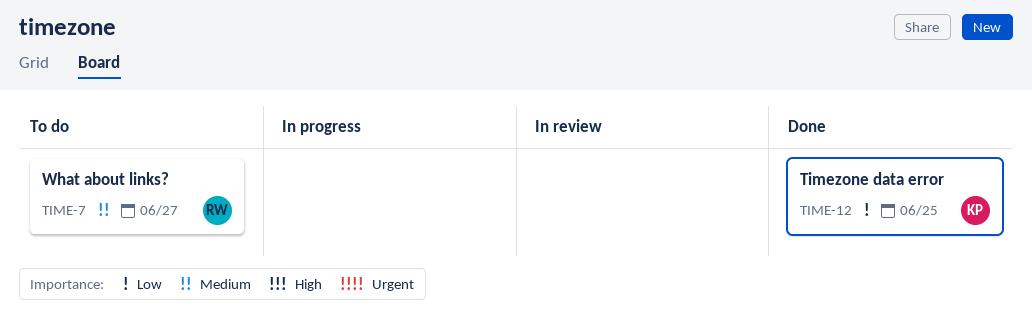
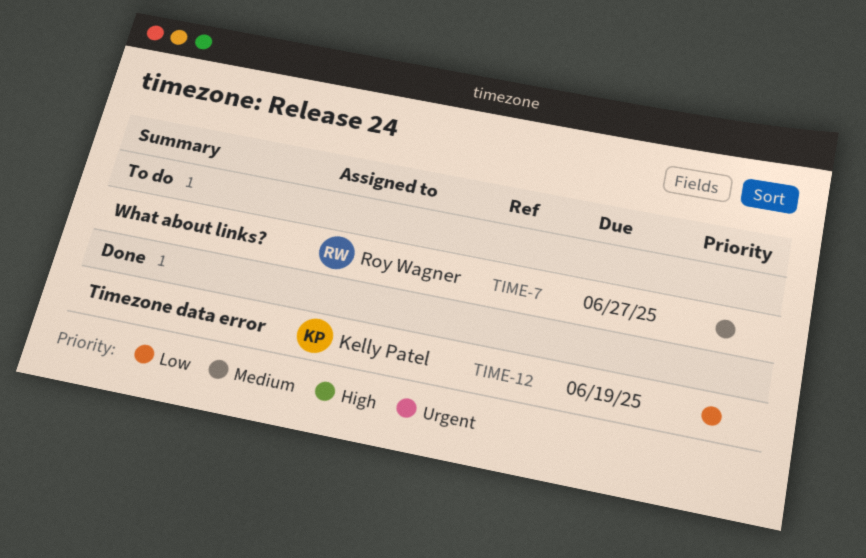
TIME-12, due: Jun 25 -> Jun 19

